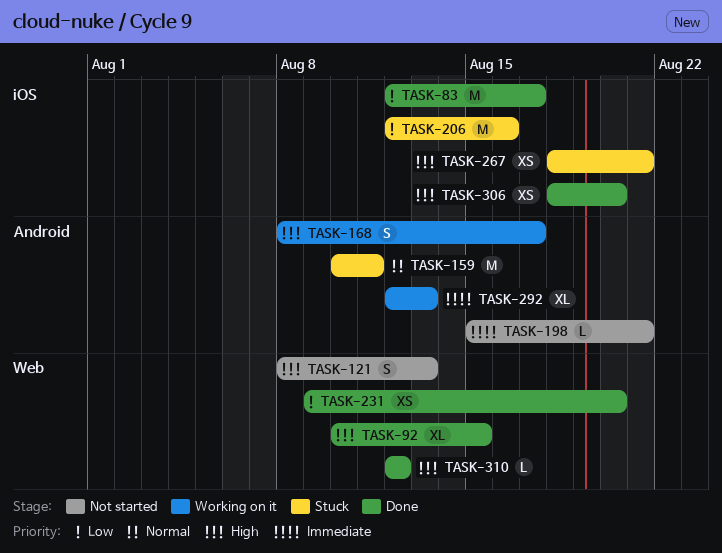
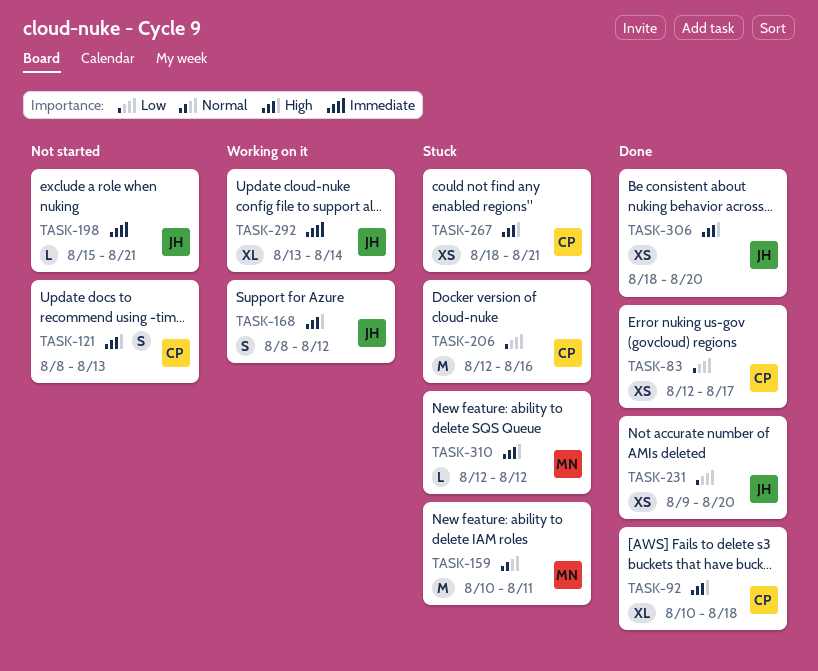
TASK-83, estimate: M -> XS
TASK-92, due: Aug 15 -> Aug 18
TASK-168, due: Aug 17 -> Aug 12
TASK-292, start: Aug 12 -> Aug 13
TASK-292, due: Aug 13 -> Aug 14
TASK-310, status: Done -> Stuck

